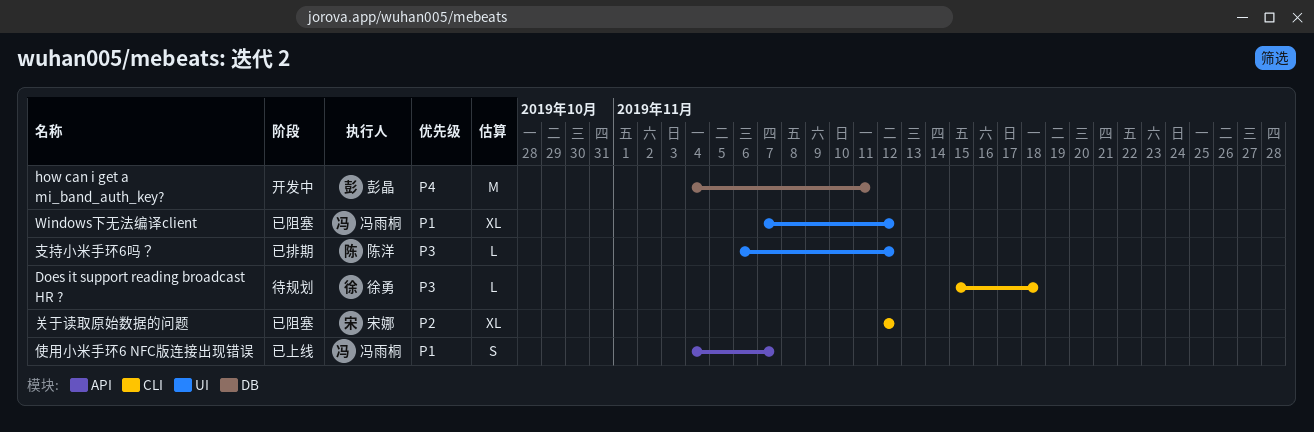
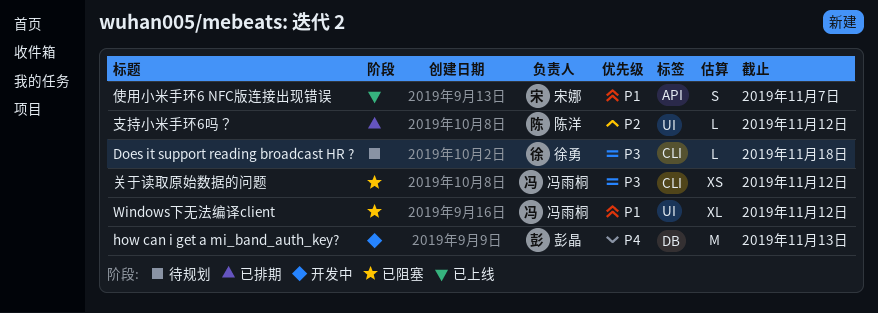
how can i get a mi_band_auth_key?, due: Nov 11 -> Nov 13
使用小米手环6 NFC版连接出现错误, owner: 冯雨桐 -> 宋娜
关于读取原始数据的问题, owner: 宋娜 -> 冯雨桐
关于读取原始数据的问题, priority: P2 -> P3
关于读取原始数据的问题, estimate: XL -> XS
支持小米手环6吗？, priority: P3 -> P2

